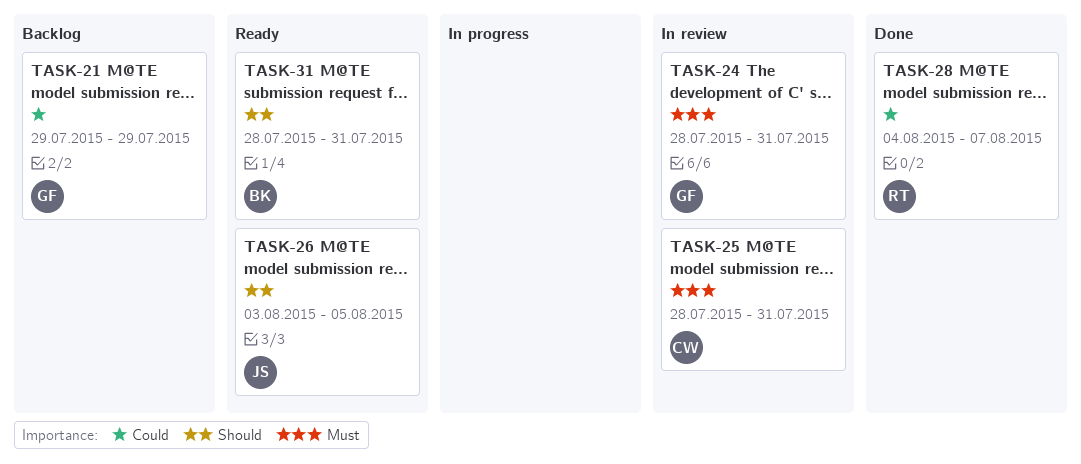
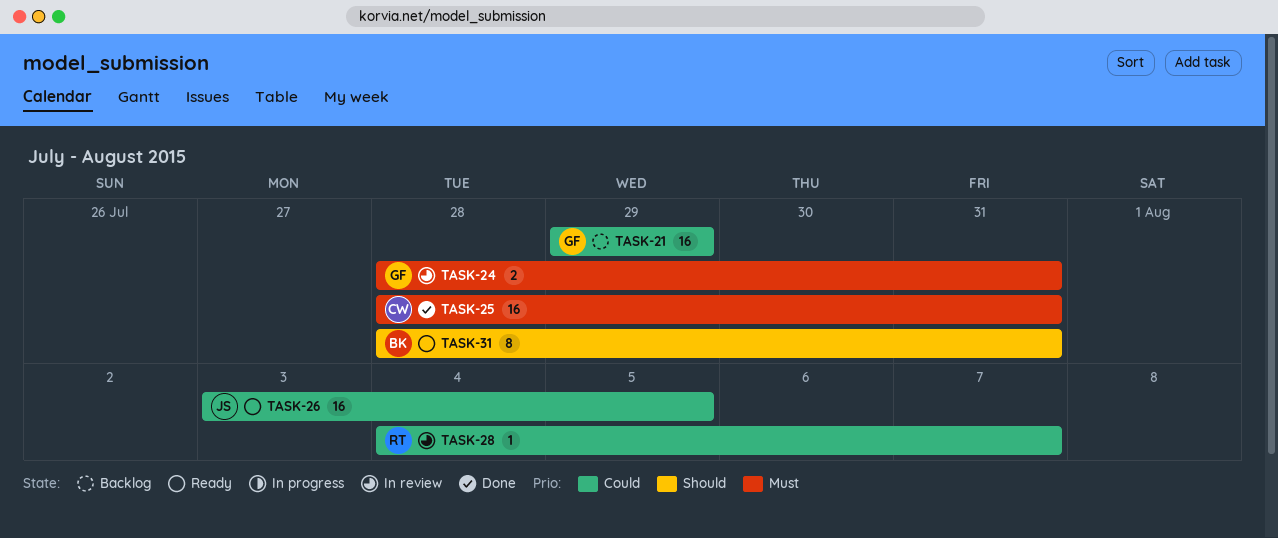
TASK-25, status: In review -> Done
TASK-26, priority: Should -> Could
TASK-28, status: Done -> In review

